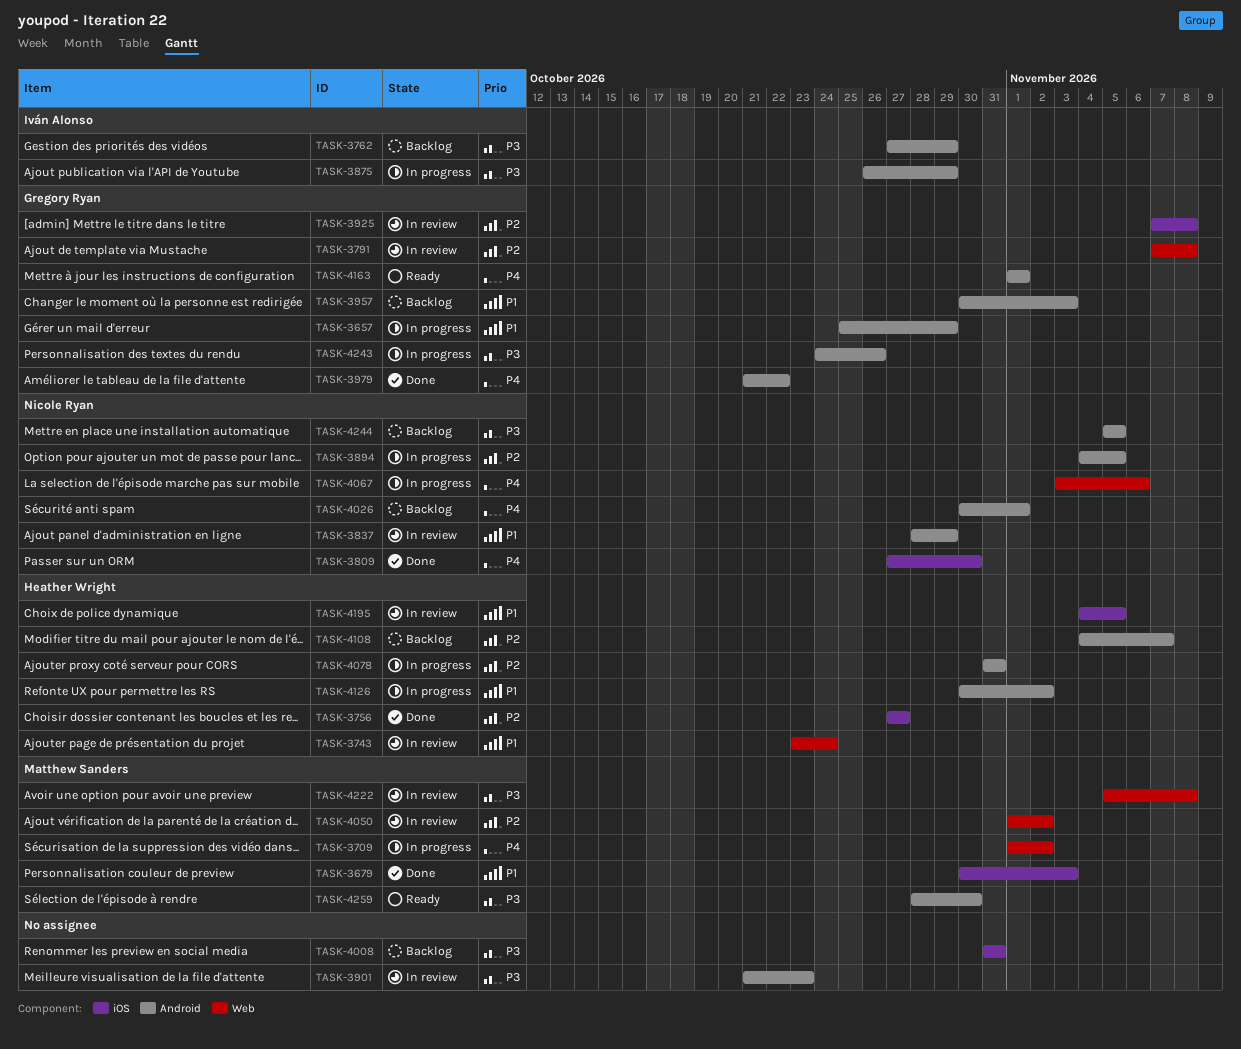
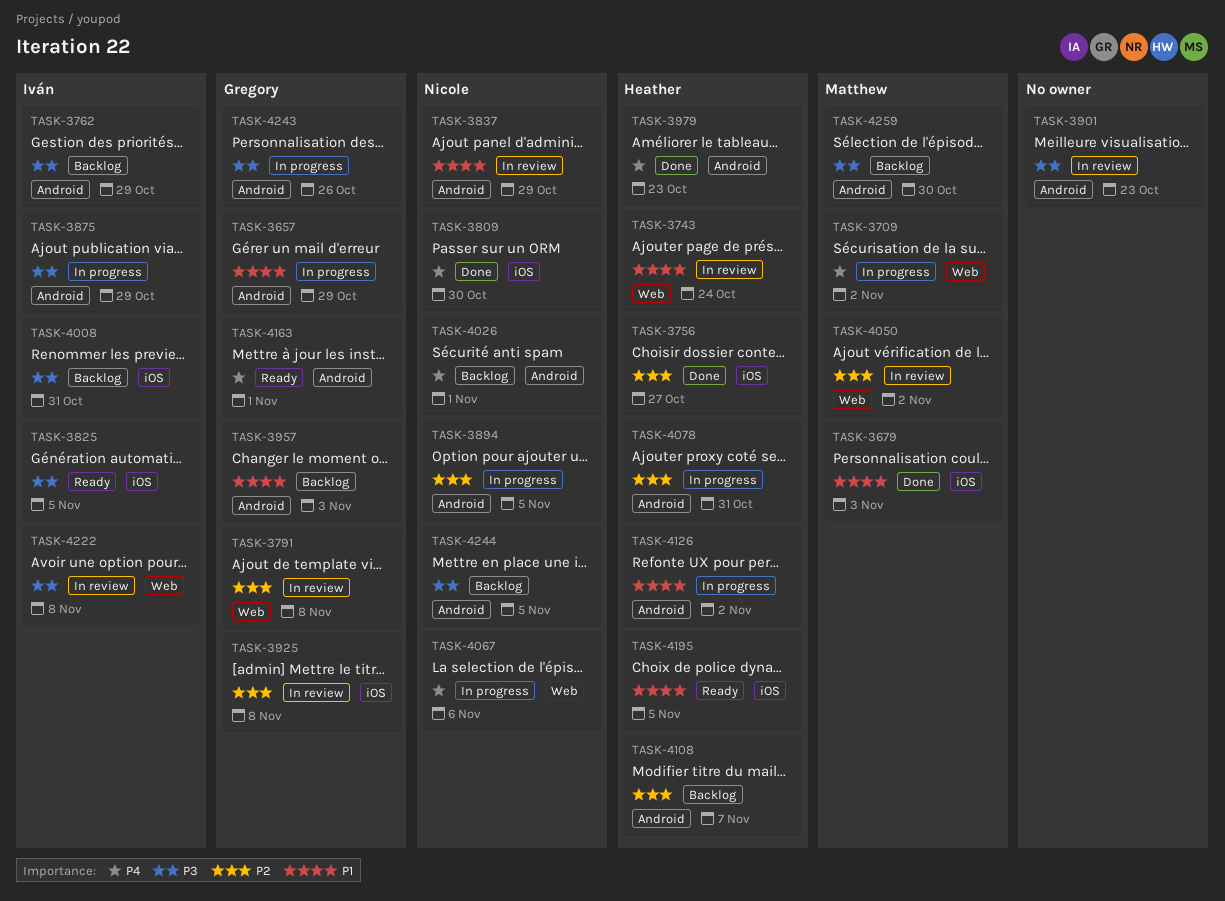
TASK-3825: none -> present
TASK-3979, owner: Gregory Ryan -> Heather Wright
TASK-3979, due: Oct 22 -> Oct 23
TASK-4008, owner: none -> Iván Alonso
TASK-4195, status: In review -> Ready
TASK-4222, owner: Matthew Sanders -> Iván Alonso
TASK-4259, status: Ready -> Backlog

